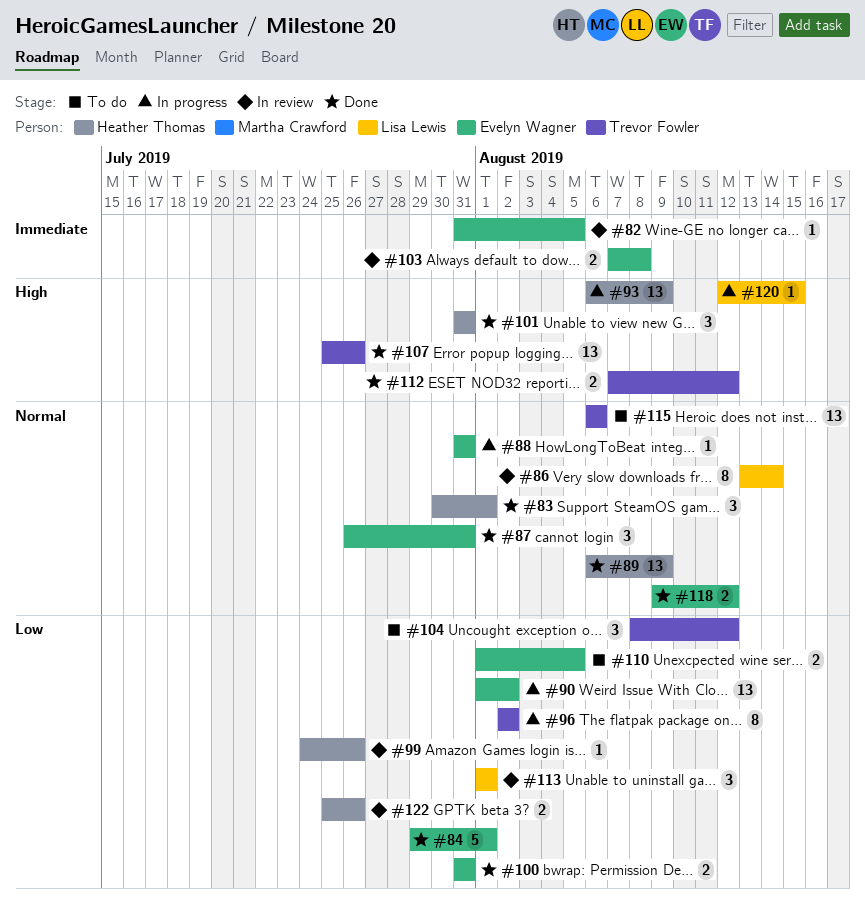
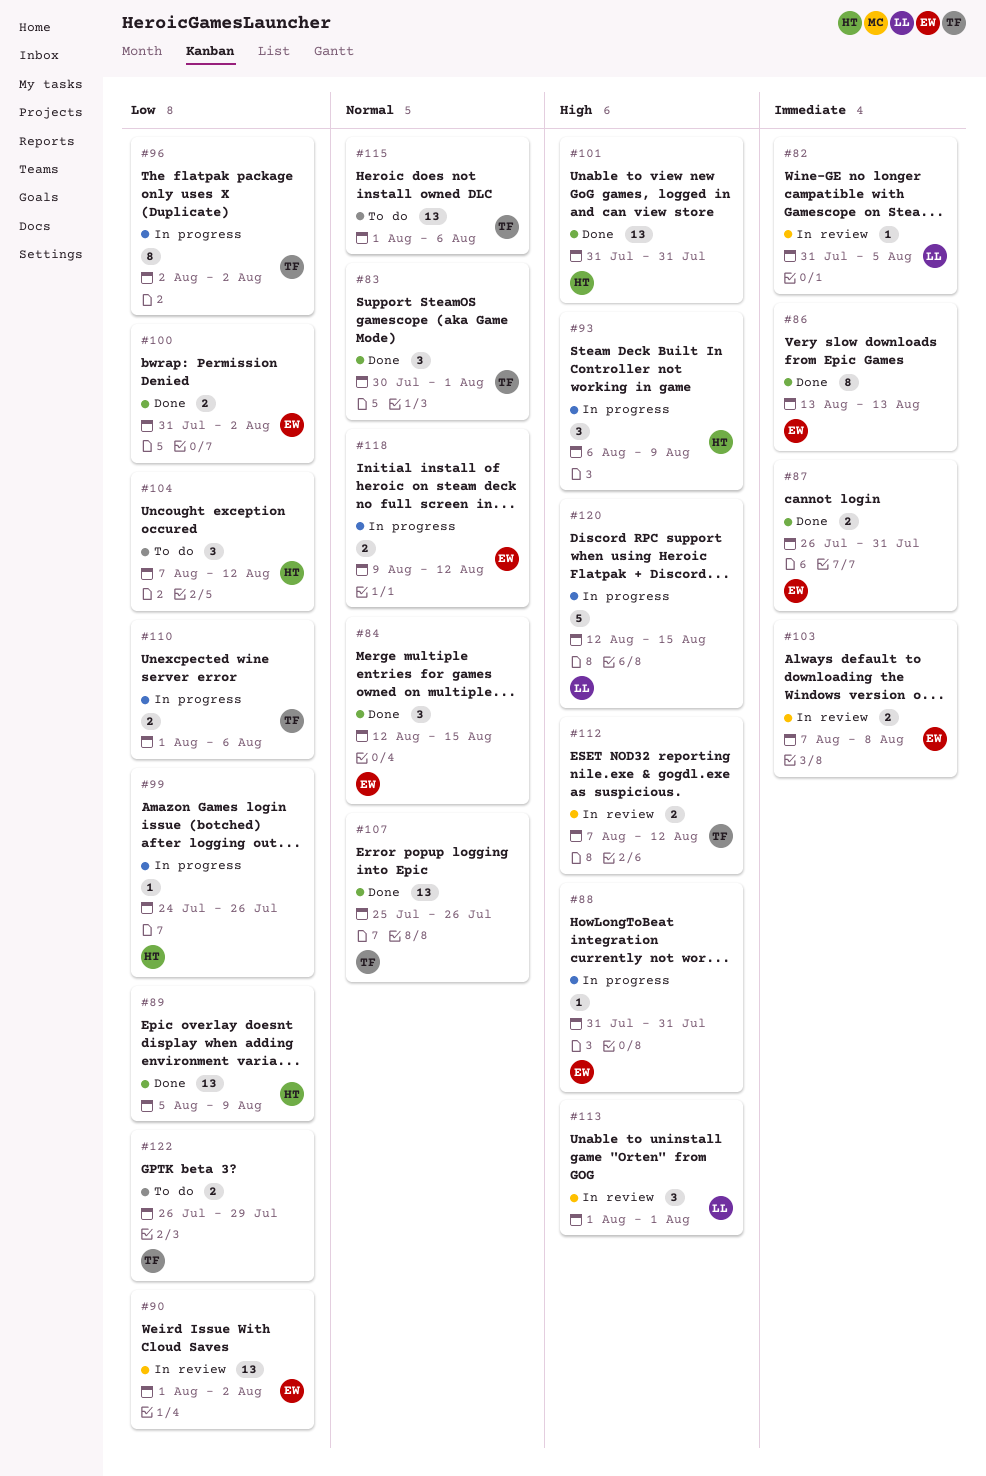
#82, owner: Evelyn Wagner -> Lisa Lewis
#83, owner: Heather Thomas -> Trevor Fowler
#84, priority: Low -> Normal
#84, estimate: 5 -> 3
#84, start: Jul 29 -> Aug 12
#84, due: Aug 1 -> Aug 15
#86, status: In review -> Done
#86, owner: Lisa Lewis -> Evelyn Wagner
#86, priority: Normal -> Immediate
#86, due: Aug 14 -> Aug 13
#87, priority: Normal -> Immediate
#87, estimate: 3 -> 2
#88, priority: Normal -> High
#89, priority: Normal -> Low
#89, start: Aug 6 -> Aug 5
#90, status: In progress -> In review
#93, estimate: 13 -> 3
#99, status: In review -> In progress
#100, due: Jul 31 -> Aug 2
#101, estimate: 3 -> 13
#104, owner: Trevor Fowler -> Heather Thomas
#104, start: Aug 8 -> Aug 7
#107, priority: High -> Normal
#110, status: To do -> In progress
#110, owner: Evelyn Wagner -> Trevor Fowler
#110, due: Aug 5 -> Aug 6
#112, status: Done -> In review
#113, priority: Low -> High
#115, start: Aug 6 -> Aug 1
#118, status: Done -> In progress
#120, estimate: 1 -> 5
#122, status: In review -> To do
#122, owner: Heather Thomas -> Trevor Fowler
#122, start: Jul 25 -> Jul 26
#122, due: Jul 26 -> Jul 29

